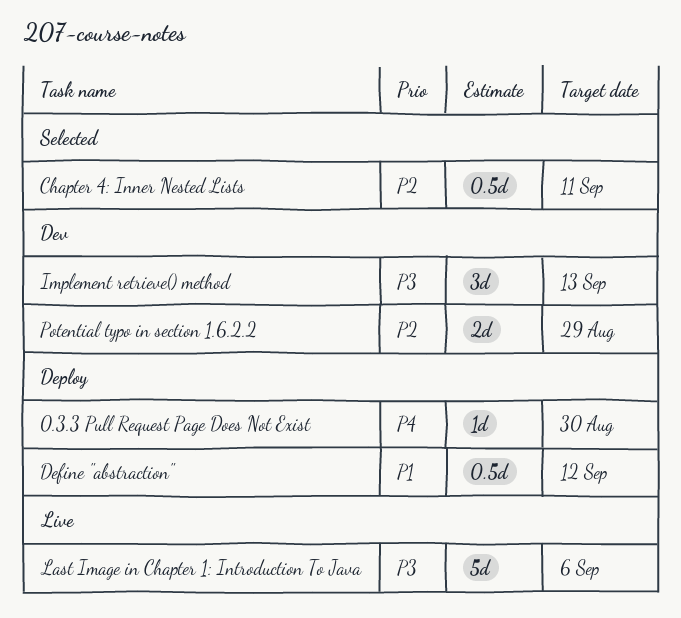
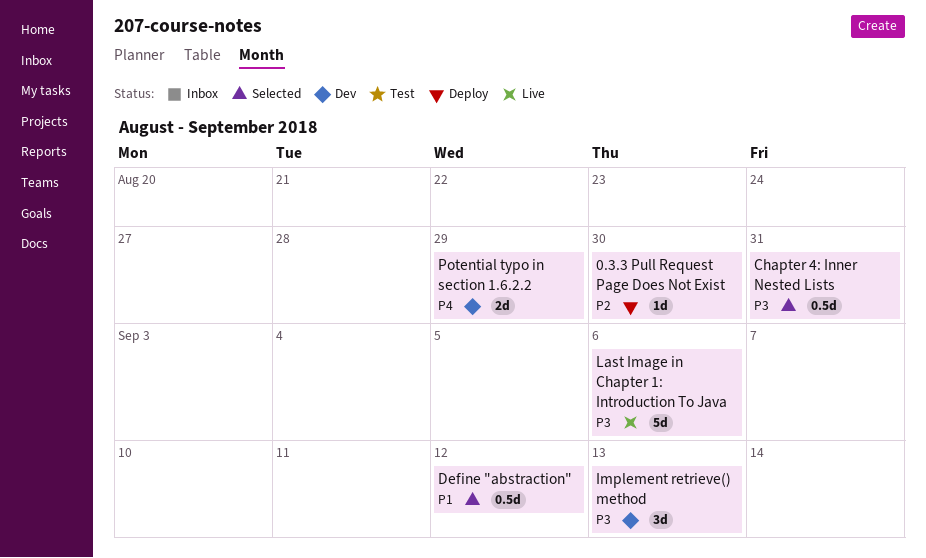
0.3.3 Pull Request Page Does Not Exist, priority: P4 -> P2
Chapter 4: Inner Nested Lists, priority: P2 -> P3
Chapter 4: Inner Nested Lists, due: Sep 11 -> Aug 31
Define "abstraction", status: Deploy -> Selected
Potential typo in section 1.6.2.2, priority: P2 -> P4

